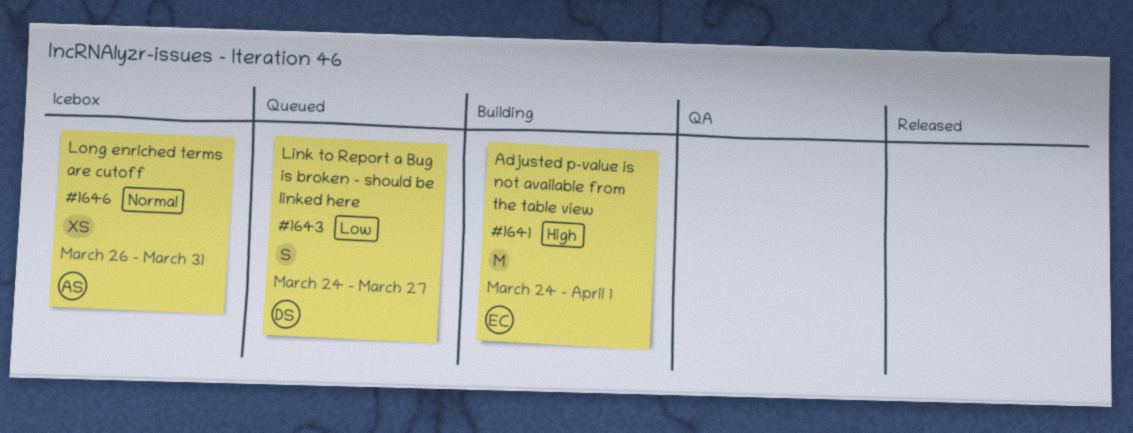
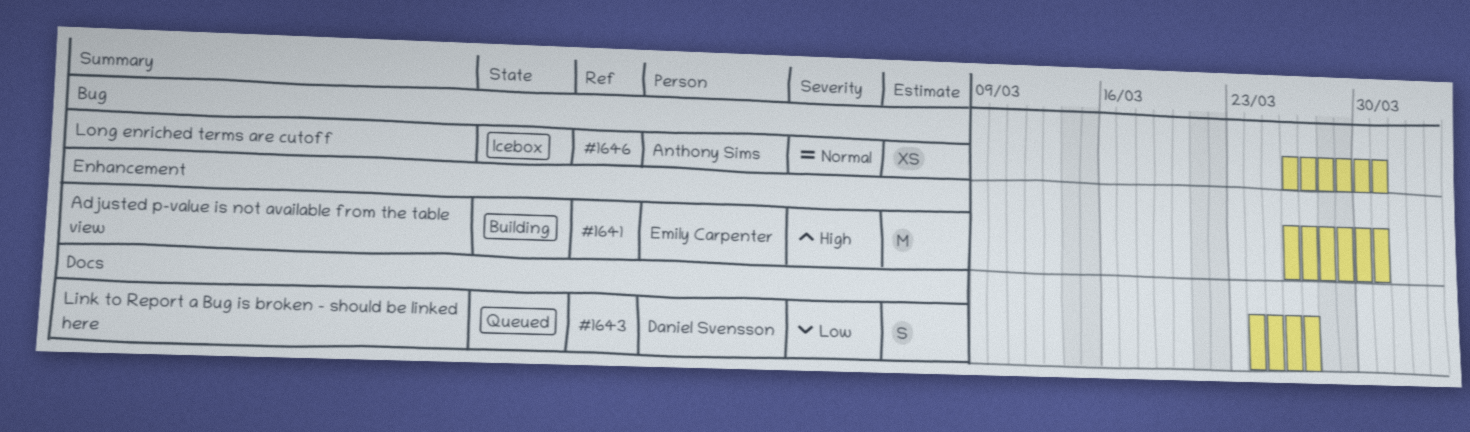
#1641, start: Mar 24 -> Mar 26
#1641, due: Apr 1 -> Mar 31

